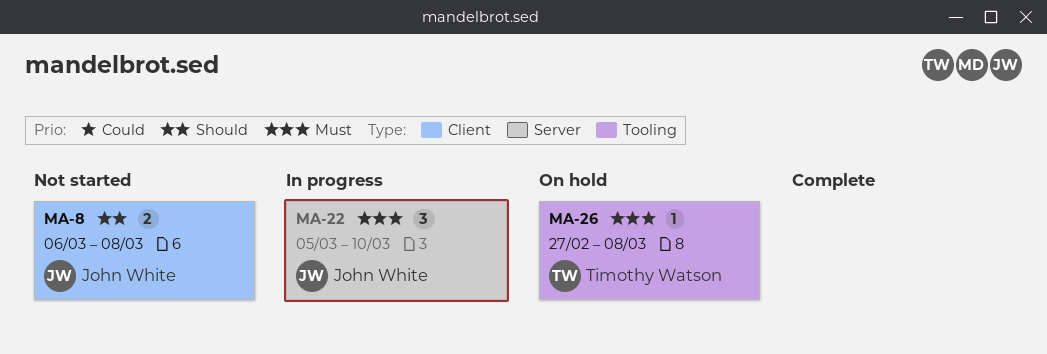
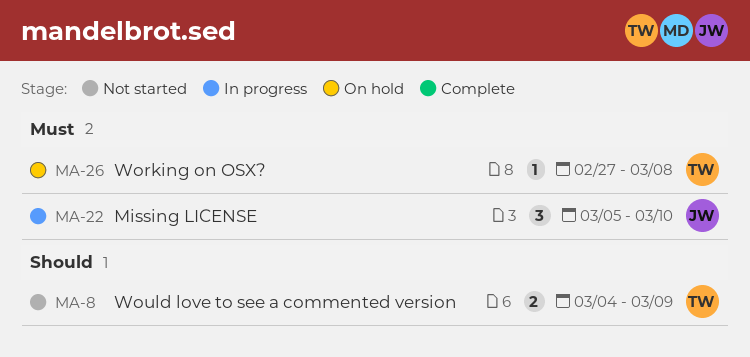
MA-8, owner: John White -> Timothy Watson
MA-8, start: Mar 6 -> Mar 4
MA-8, due: Mar 8 -> Mar 9

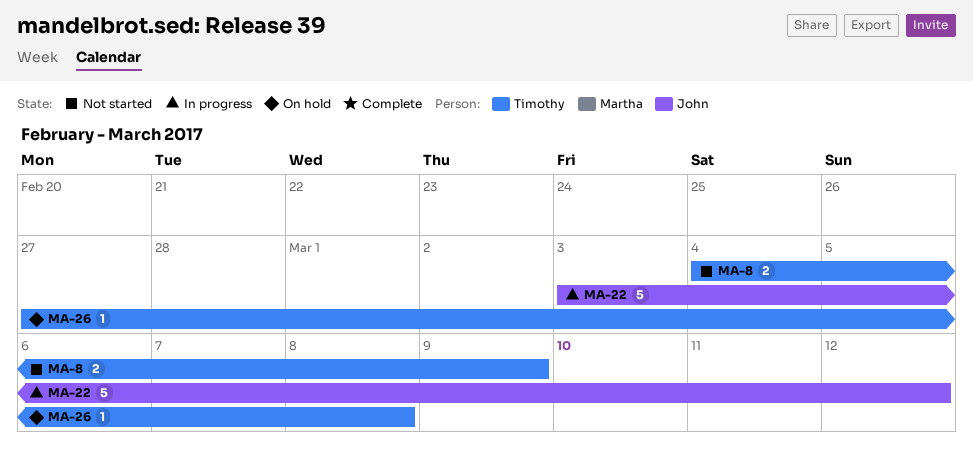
MA-22, estimate: 3 -> 5
MA-22, start: Mar 5 -> Mar 3
MA-22, due: Mar 10 -> Mar 12

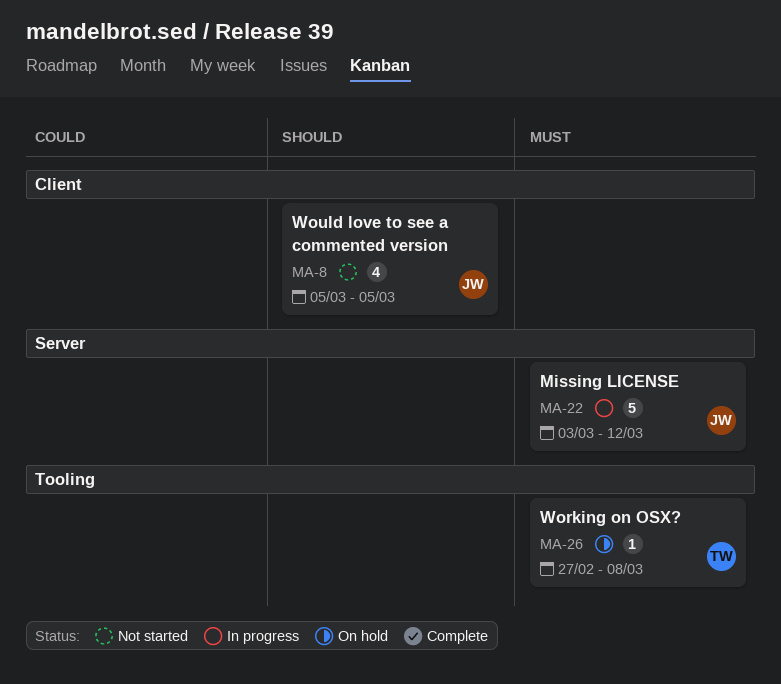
MA-8, owner: Timothy -> John
MA-8, estimate: 2 -> 4
MA-8, start: Mar 4 -> Mar 5
MA-8, due: Mar 9 -> Mar 5

